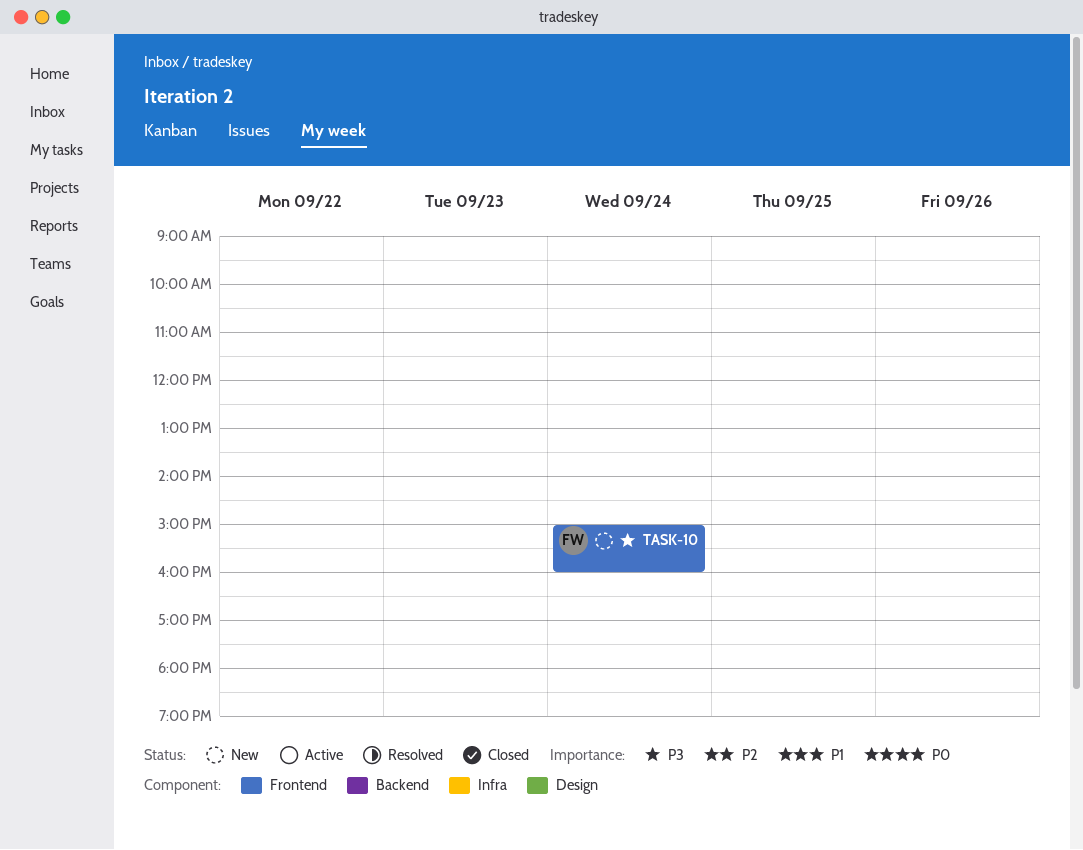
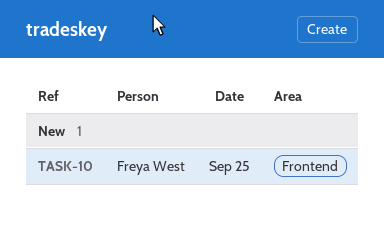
TASK-10, day: Sep 24 -> Sep 25

